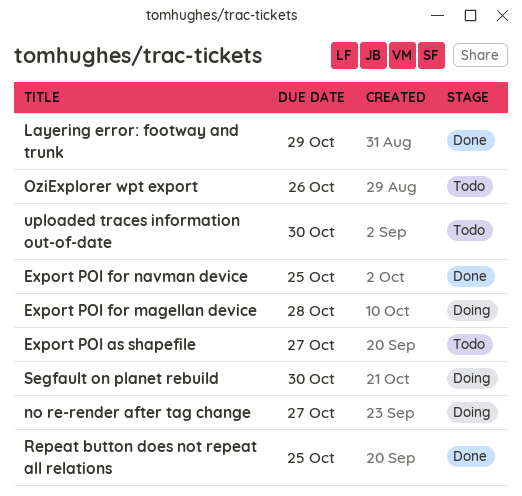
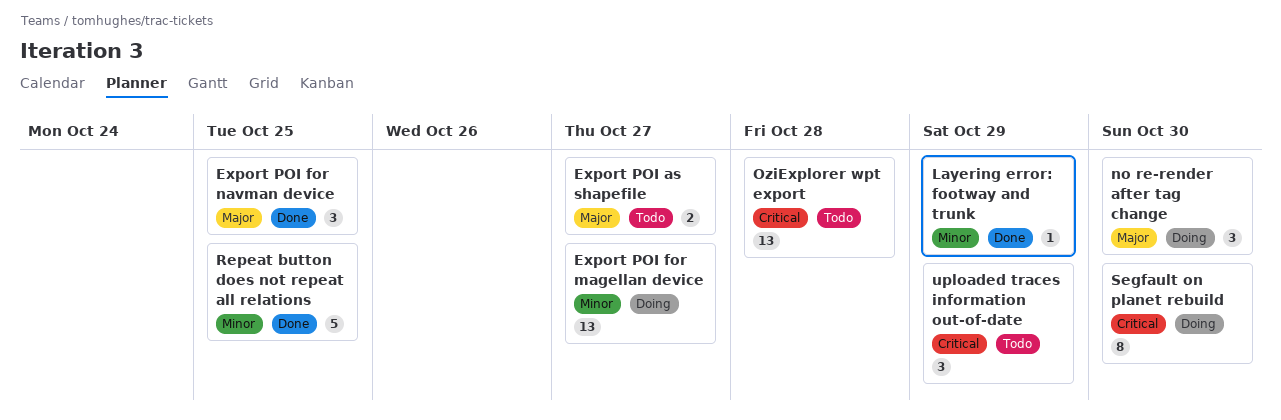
Export POI for magellan device, due: Oct 28 -> Oct 27
no re-render after tag change, due: Oct 27 -> Oct 30
OziExplorer wpt export, due: Oct 26 -> Oct 28
uploaded traces information out-of-date, due: Oct 30 -> Oct 29

